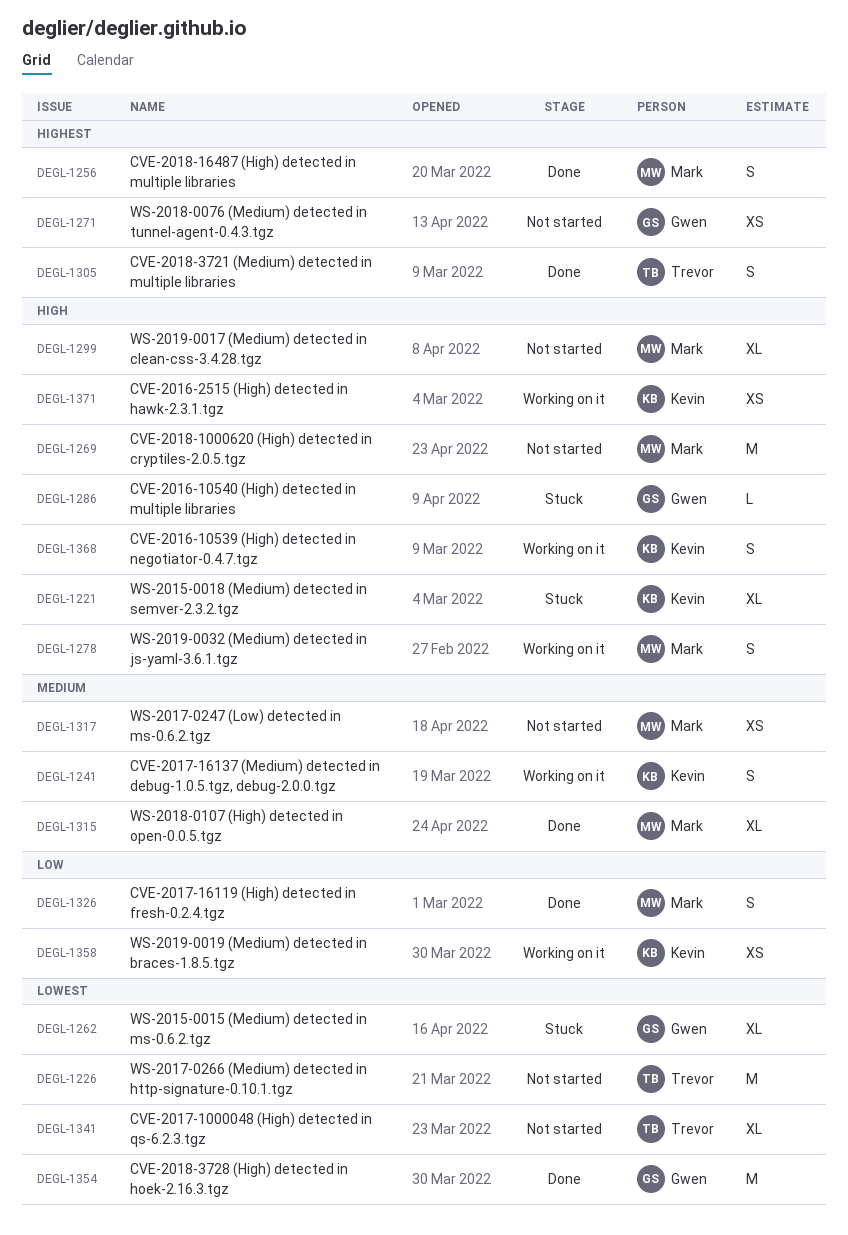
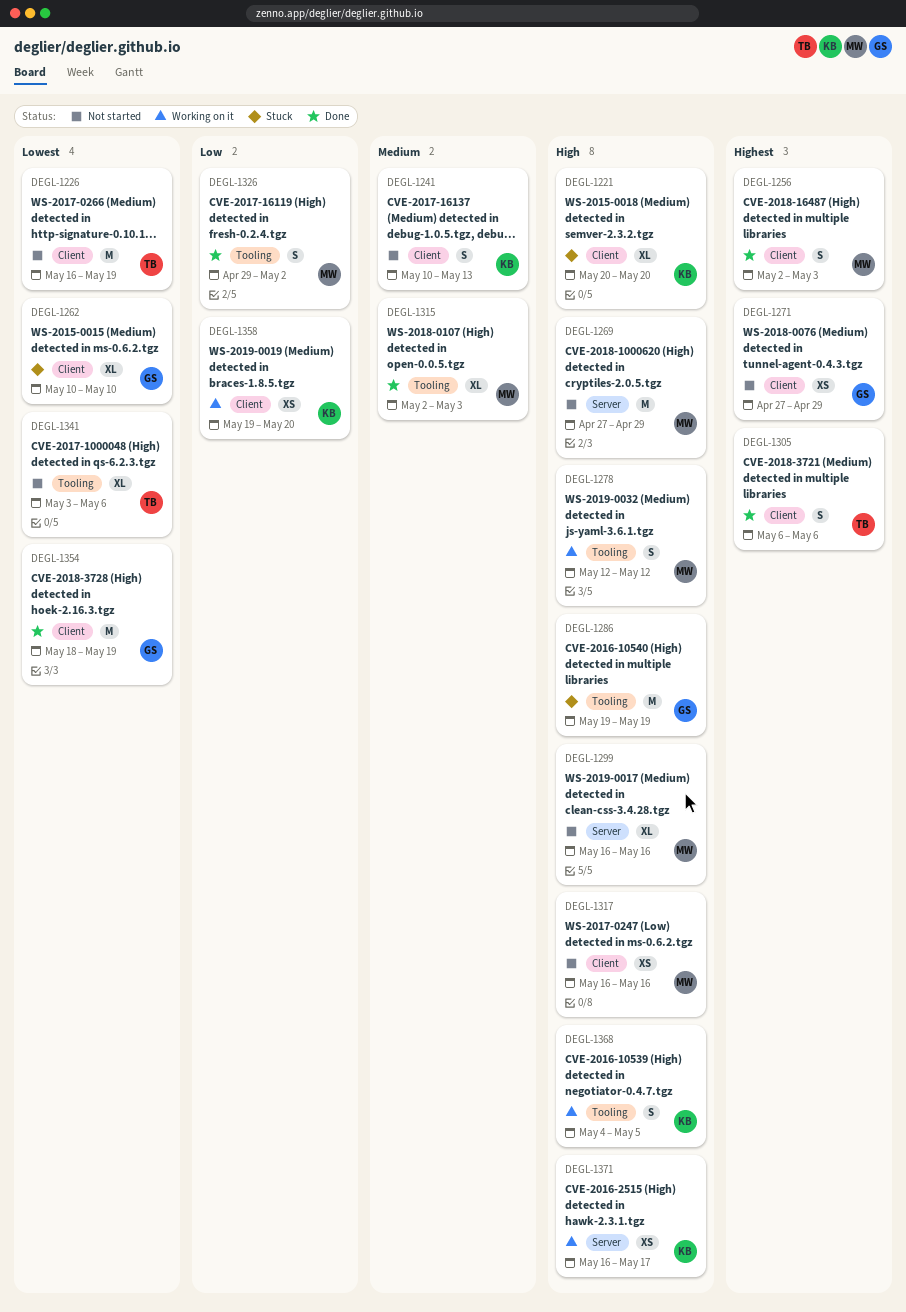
DEGL-1241, status: Working on it -> Not started
DEGL-1286, estimate: L -> M
DEGL-1317, priority: Medium -> High

